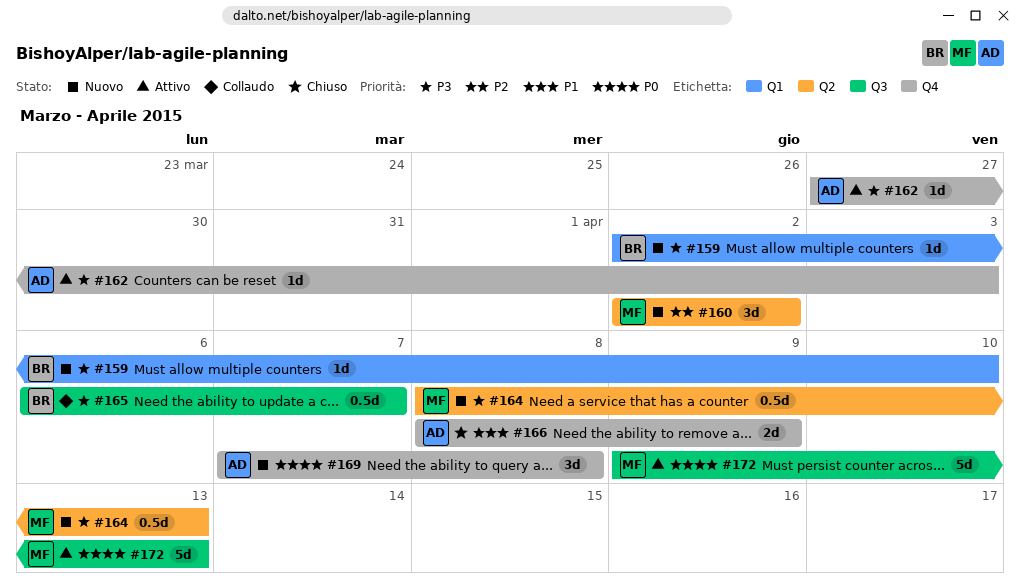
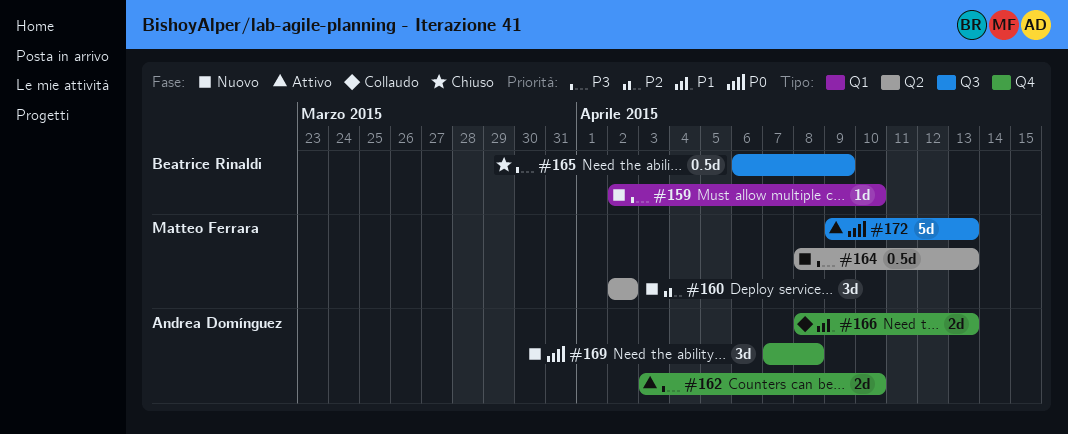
#162, estimate: 1d -> 2d
#162, start: Mar 27 -> Apr 3
#162, due: Apr 3 -> Apr 10
#165, status: Collaudo -> Chiuso
#165, due: Apr 7 -> Apr 9
#166, status: Chiuso -> Collaudo
#166, due: Apr 9 -> Apr 13

